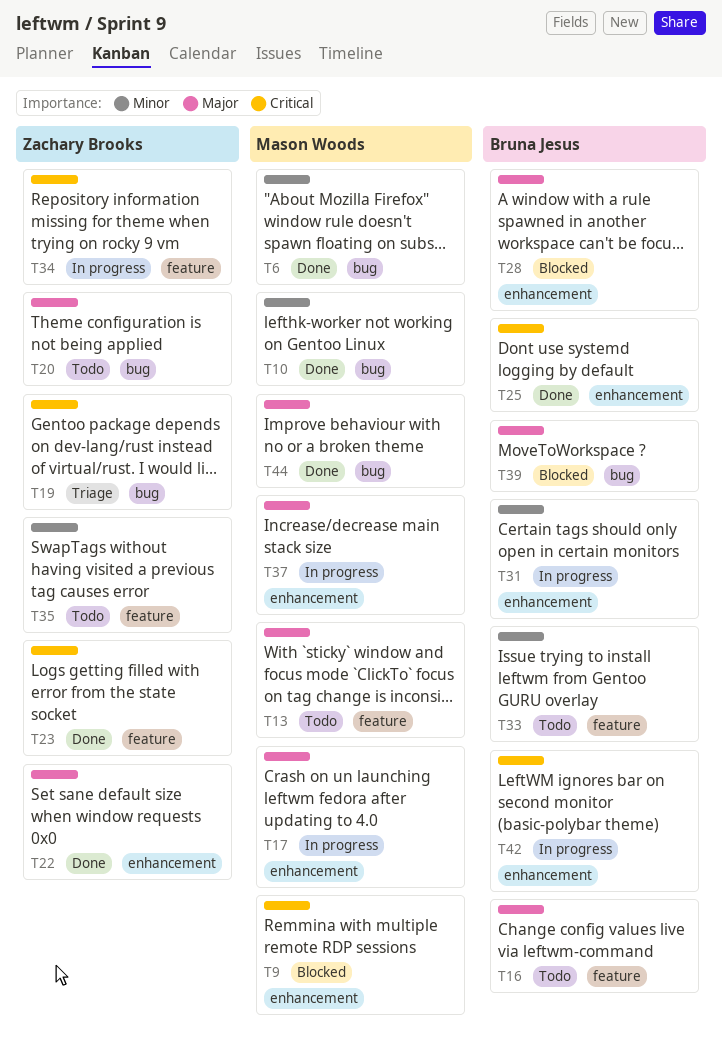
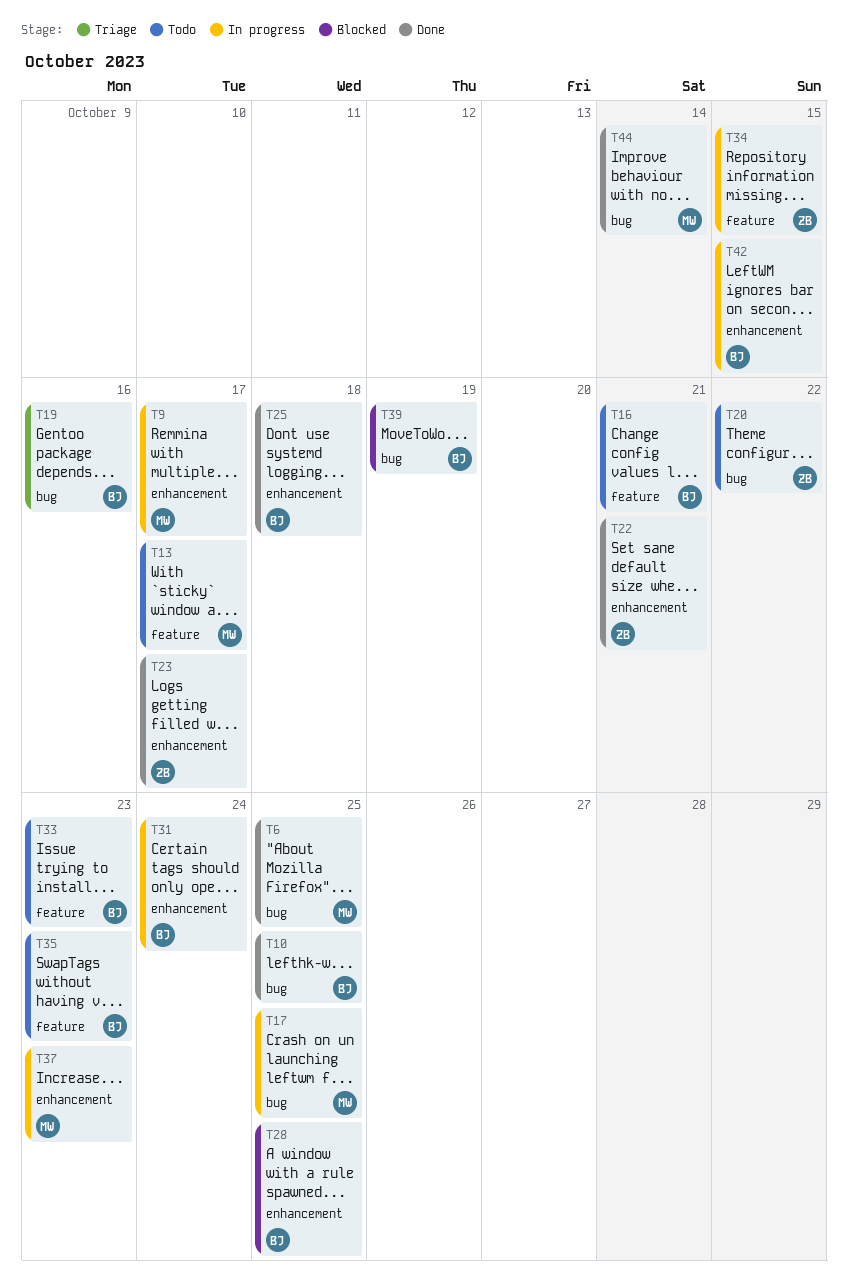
T9, status: Blocked -> In progress
T10, owner: Mason Woods -> Bruna Jesus
T17, label: enhancement -> bug
T19, owner: Zachary Brooks -> Bruna Jesus
T23, label: feature -> enhancement
T35, owner: Zachary Brooks -> Bruna Jesus

